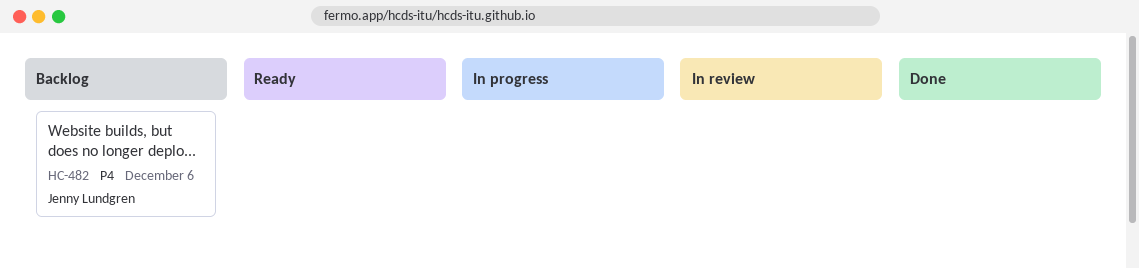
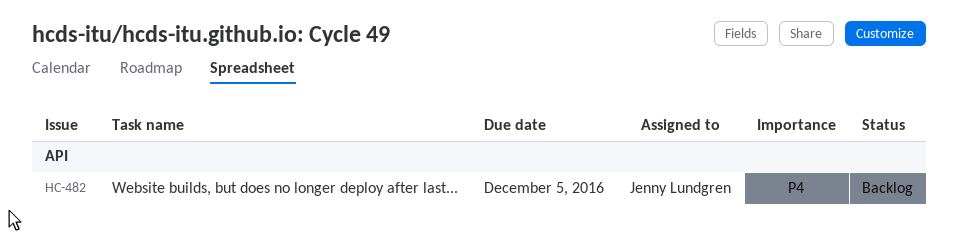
HC-482, due: Dec 6 -> Dec 5

